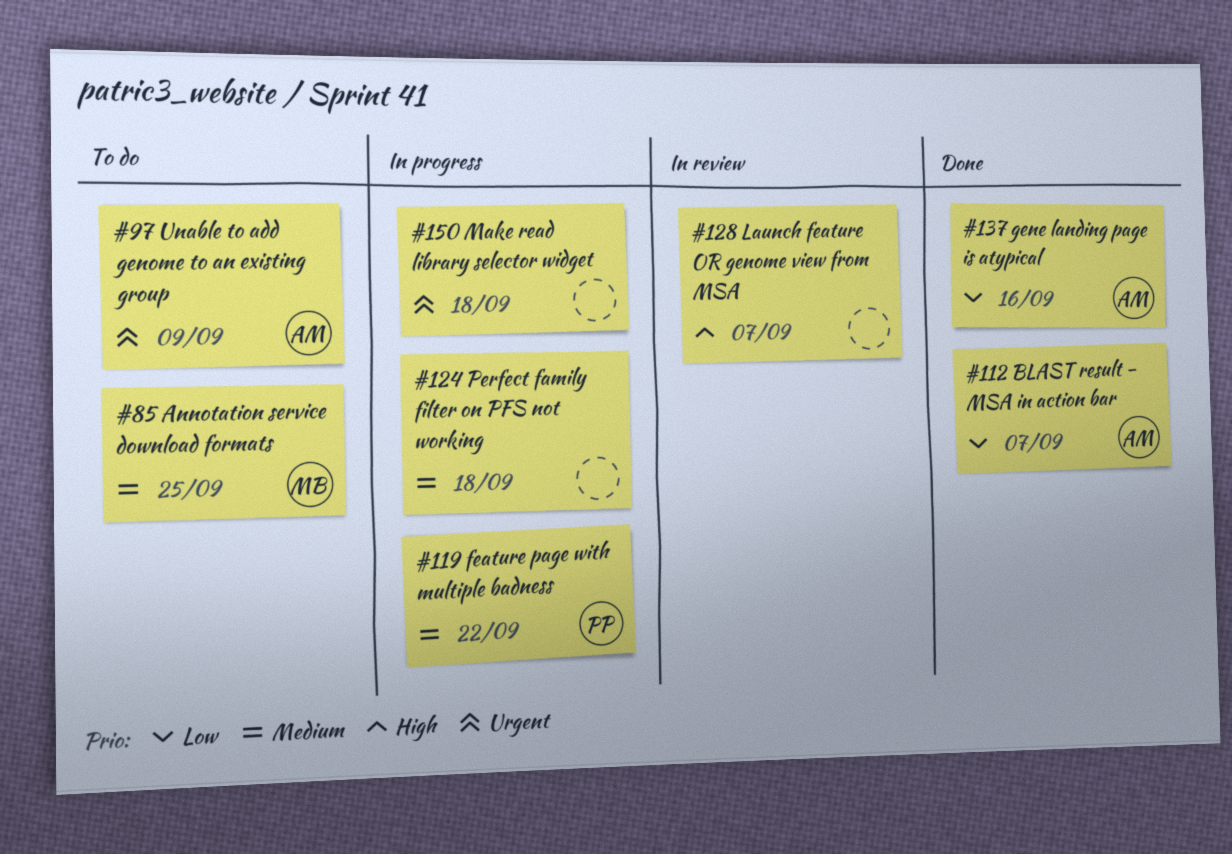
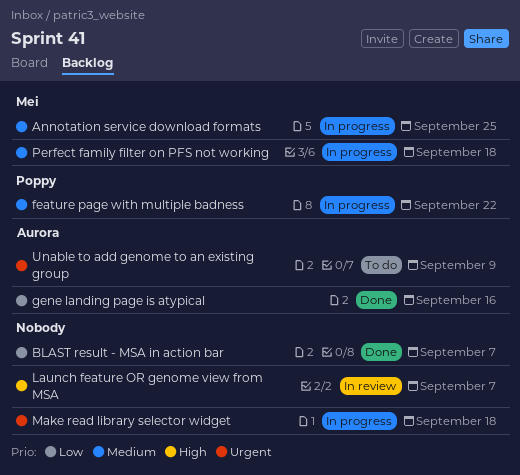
Annotation service download formats, status: To do -> In progress
BLAST result - MSA in action bar, owner: Aurora -> none
Perfect family filter on PFS not working, owner: none -> Mei

